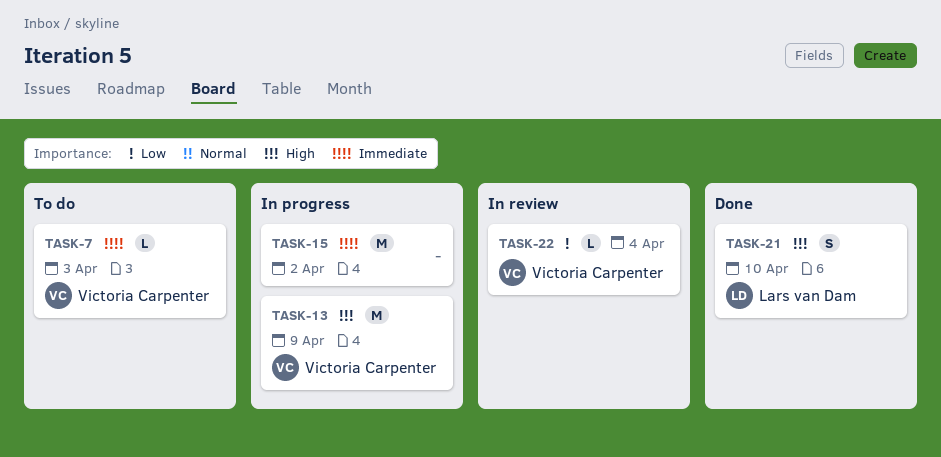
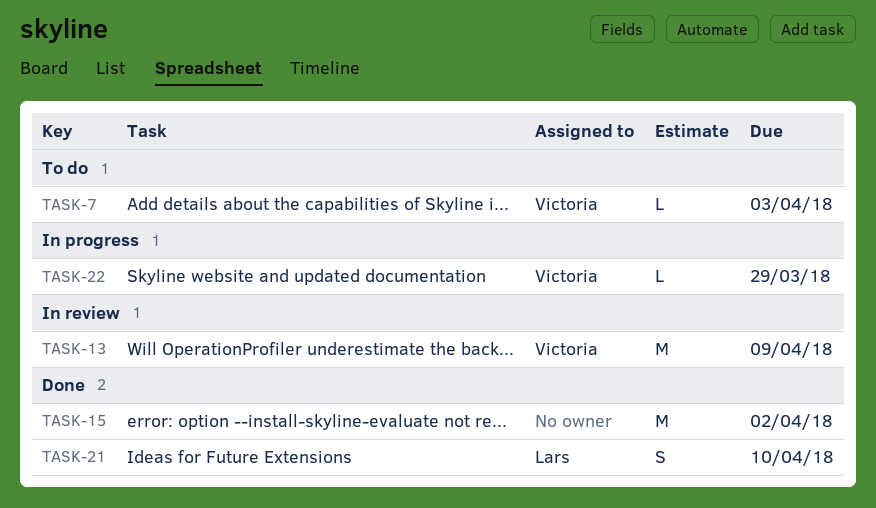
TASK-13, status: In progress -> In review
TASK-15, status: In progress -> Done
TASK-22, status: In review -> In progress
TASK-22, due: Apr 4 -> Mar 29

